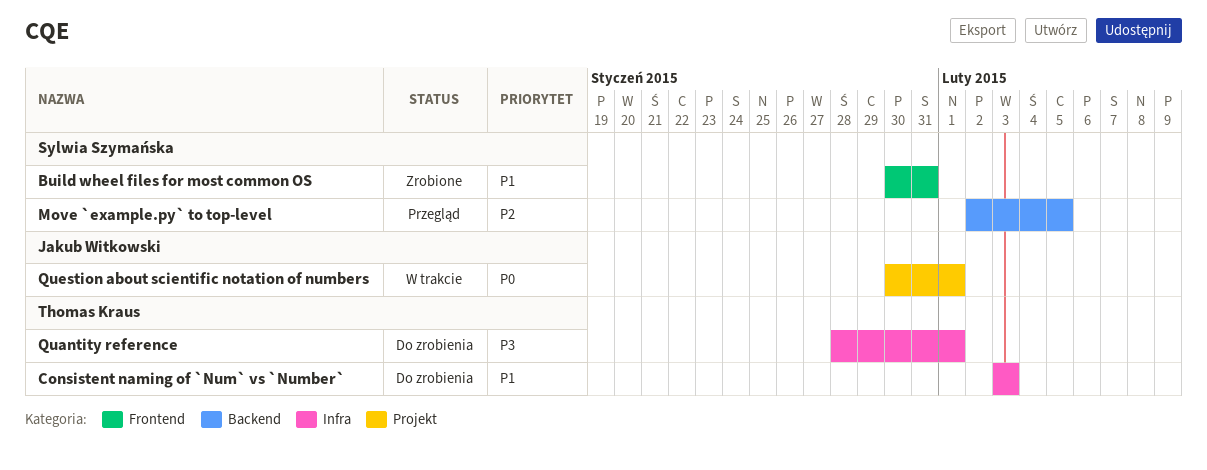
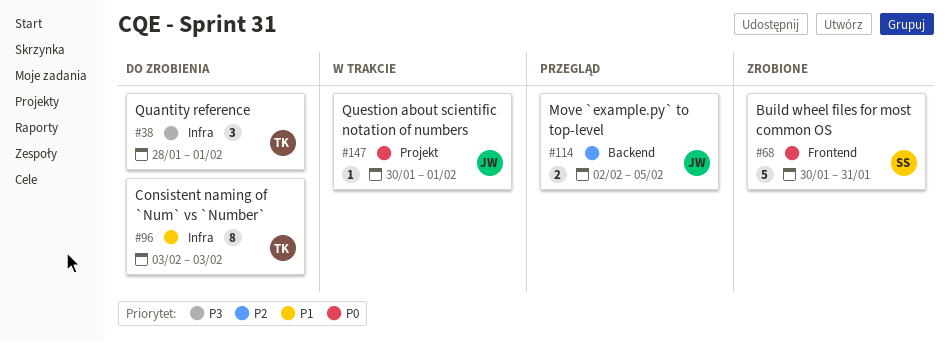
Build wheel files for most common OS, priority: P1 -> P0
Move `example.py` to top-level, owner: Sylwia Szymańska -> Jakub Witkowski

